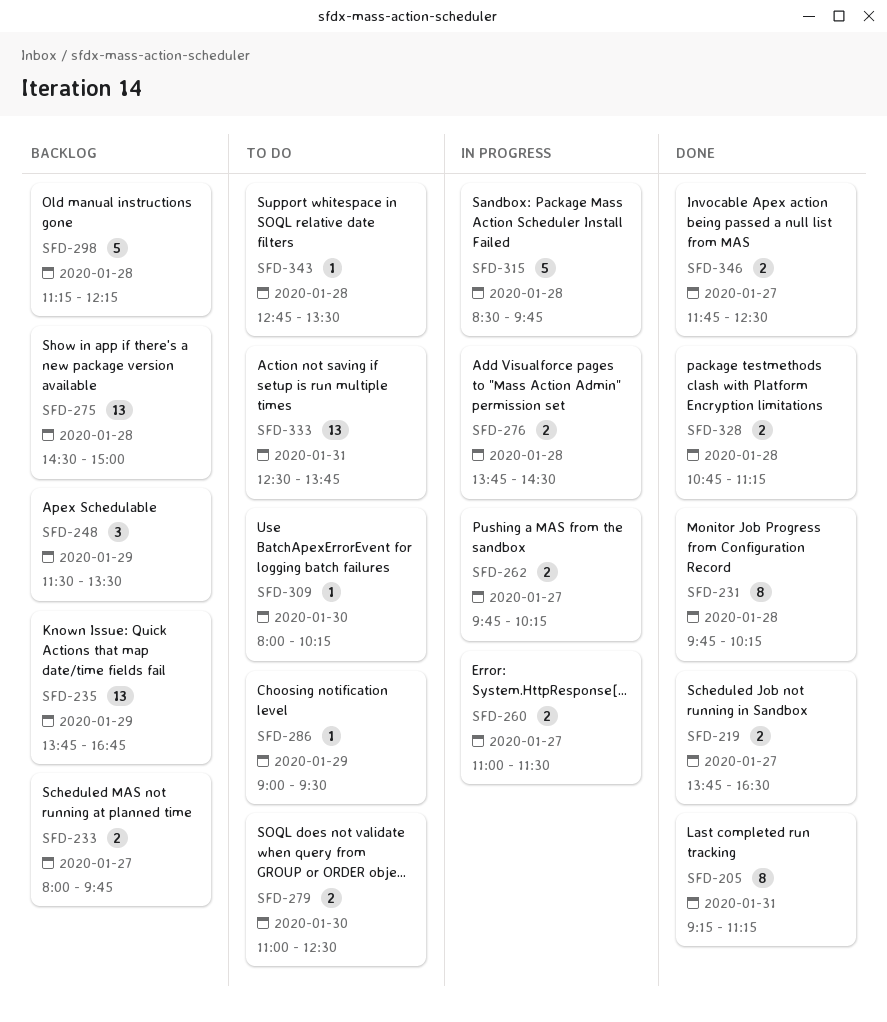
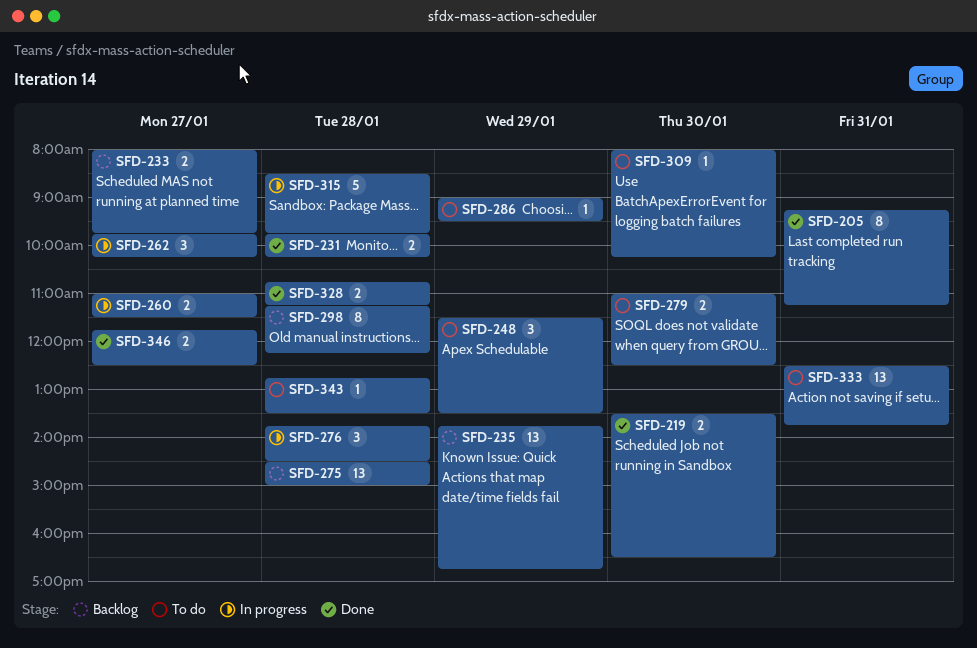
SFD-219, day: Jan 27 -> Jan 30
SFD-219, begins: 13:45 -> 13:30
SFD-231, estimate: 8 -> 2
SFD-248, status: Backlog -> To do
SFD-262, estimate: 2 -> 3
SFD-276, estimate: 2 -> 3
SFD-298, estimate: 5 -> 8

